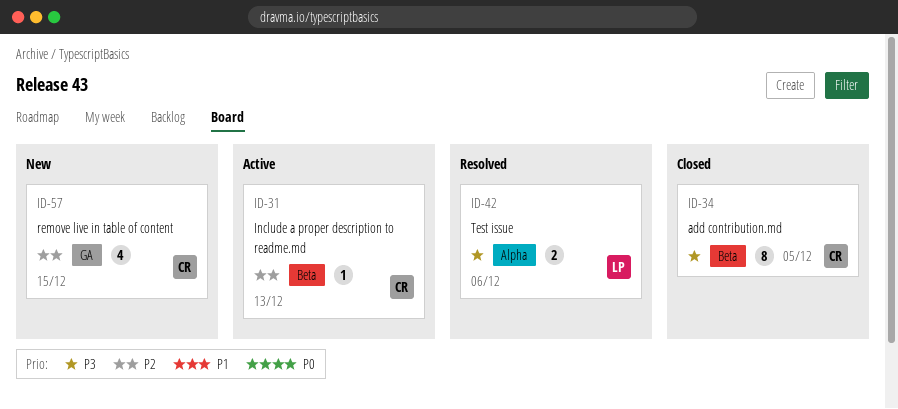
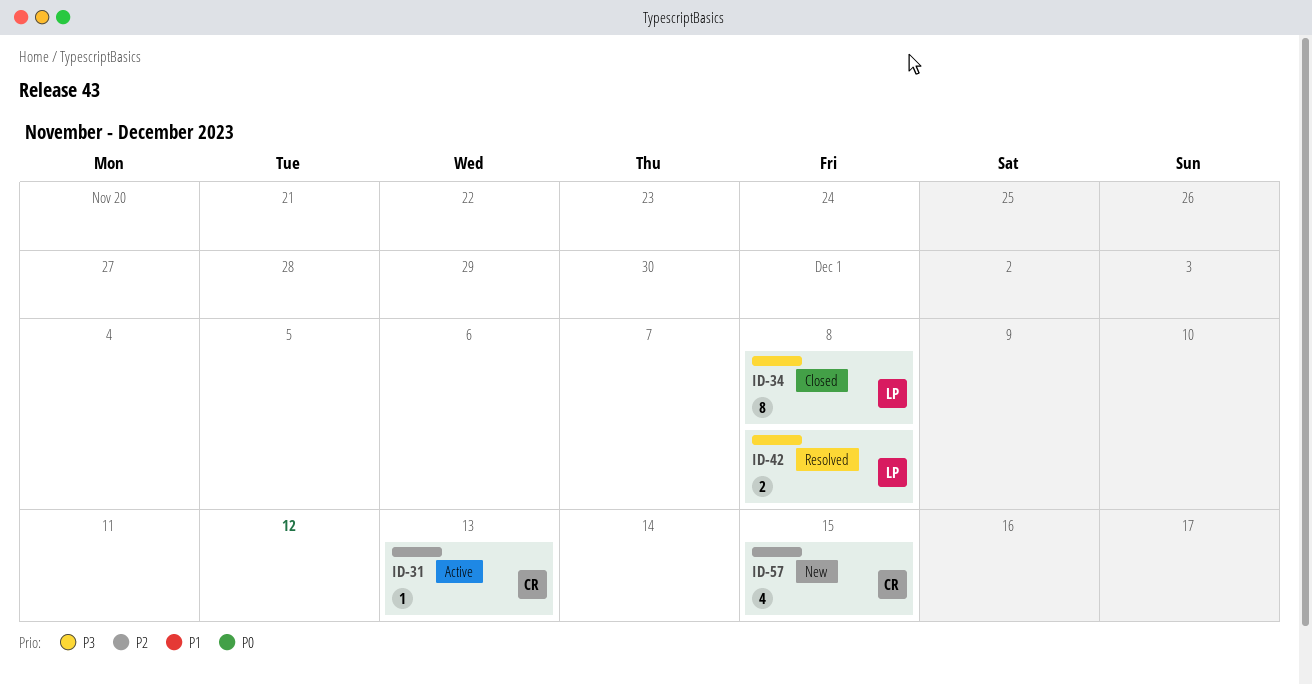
ID-34, owner: CR -> LP
ID-34, due: Dec 5 -> Dec 8
ID-42, due: Dec 6 -> Dec 8

